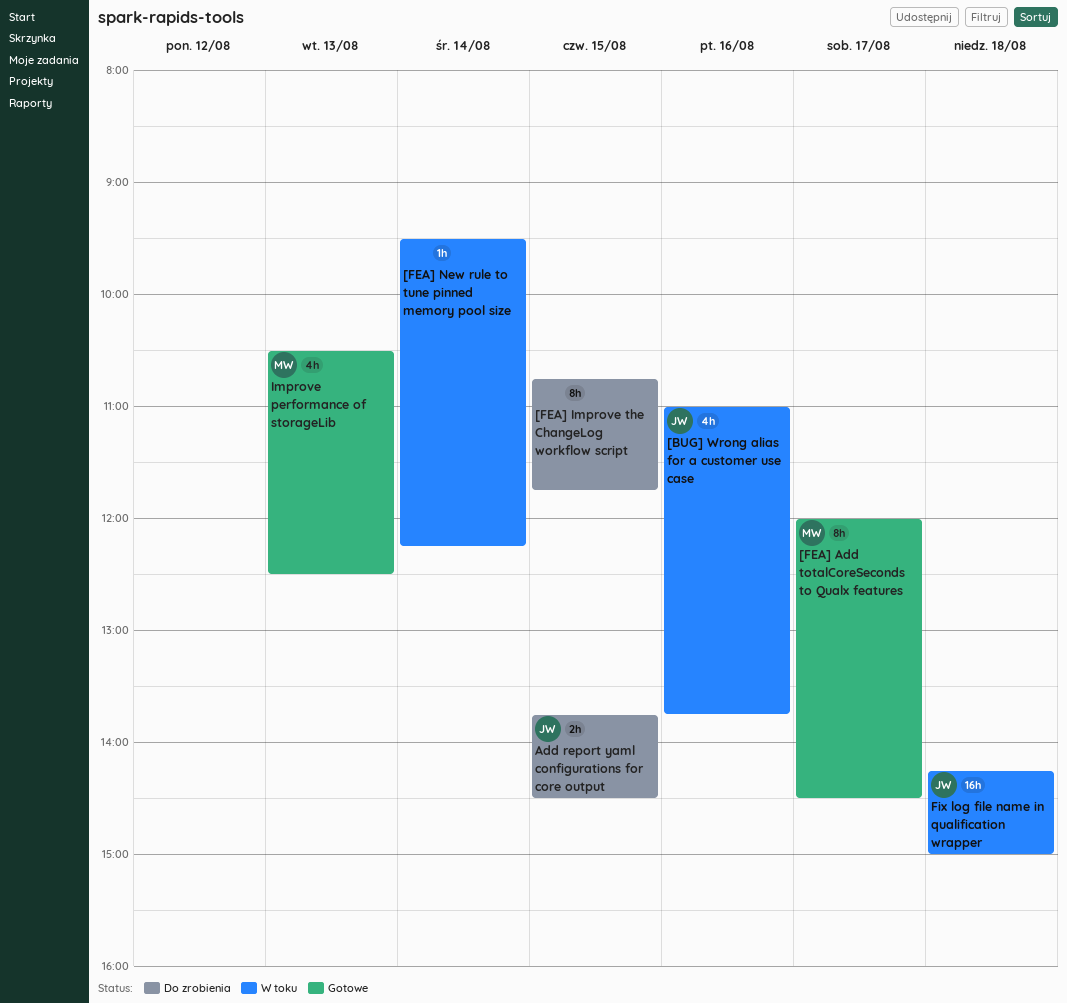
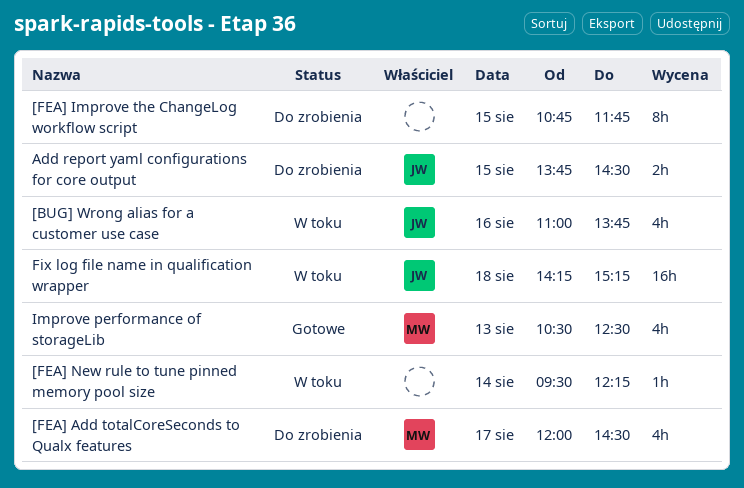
[FEA] Add totalCoreSeconds to Qualx features, status: Gotowe -> Do zrobienia
[FEA] Add totalCoreSeconds to Qualx features, estimate: 8h -> 4h
Fix log file name in qualification wrapper, ends: 15:00 -> 15:15

